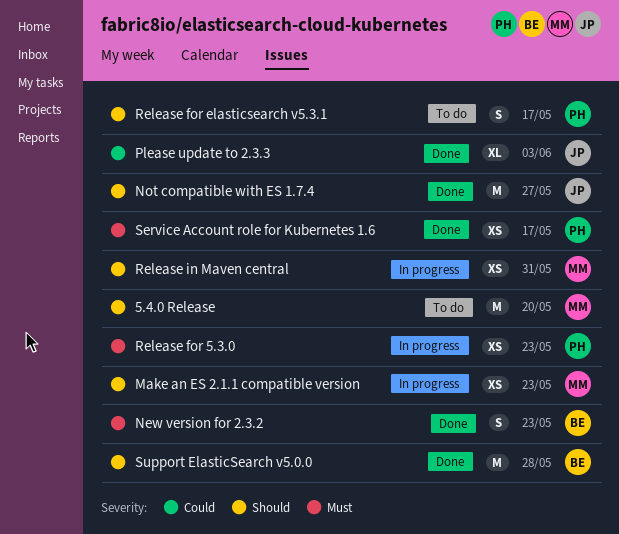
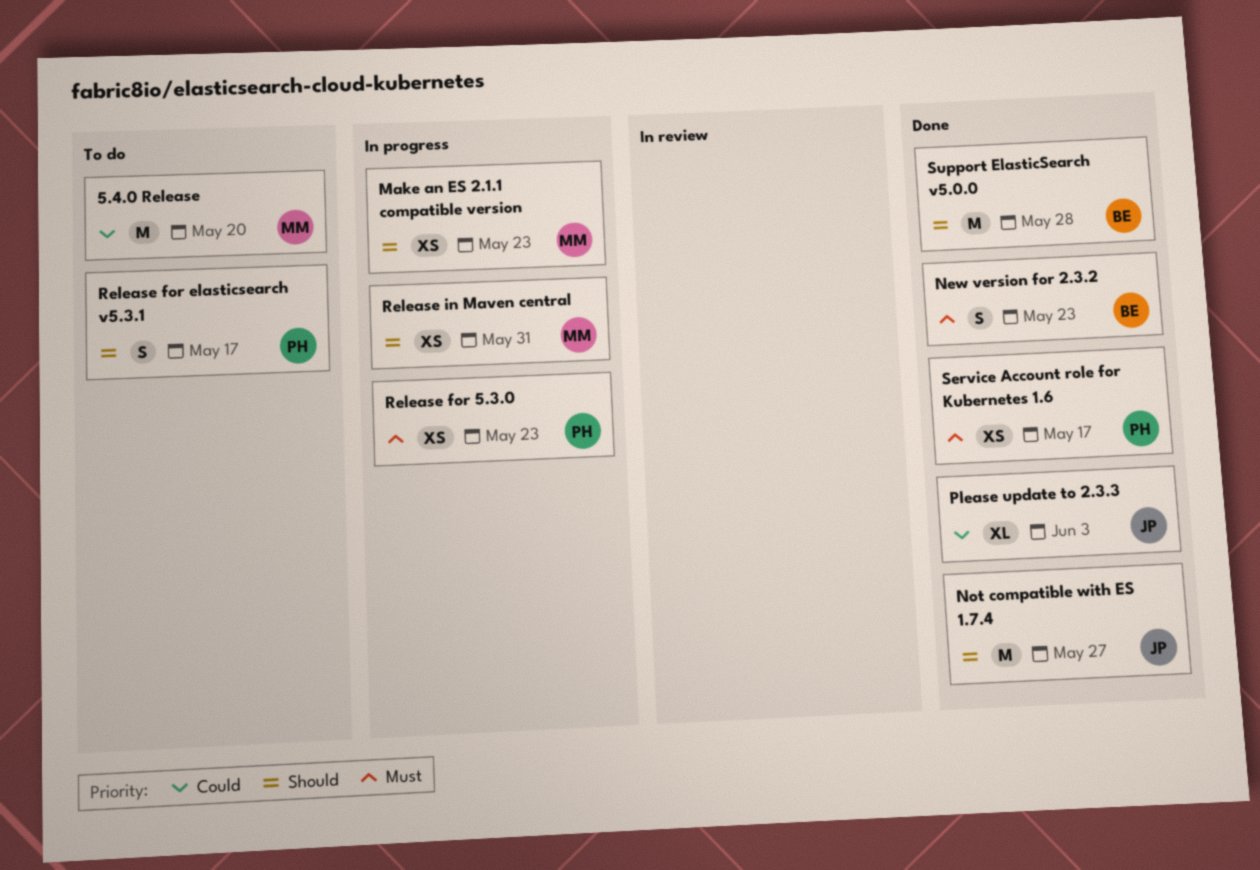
5.4.0 Release, priority: Should -> Could

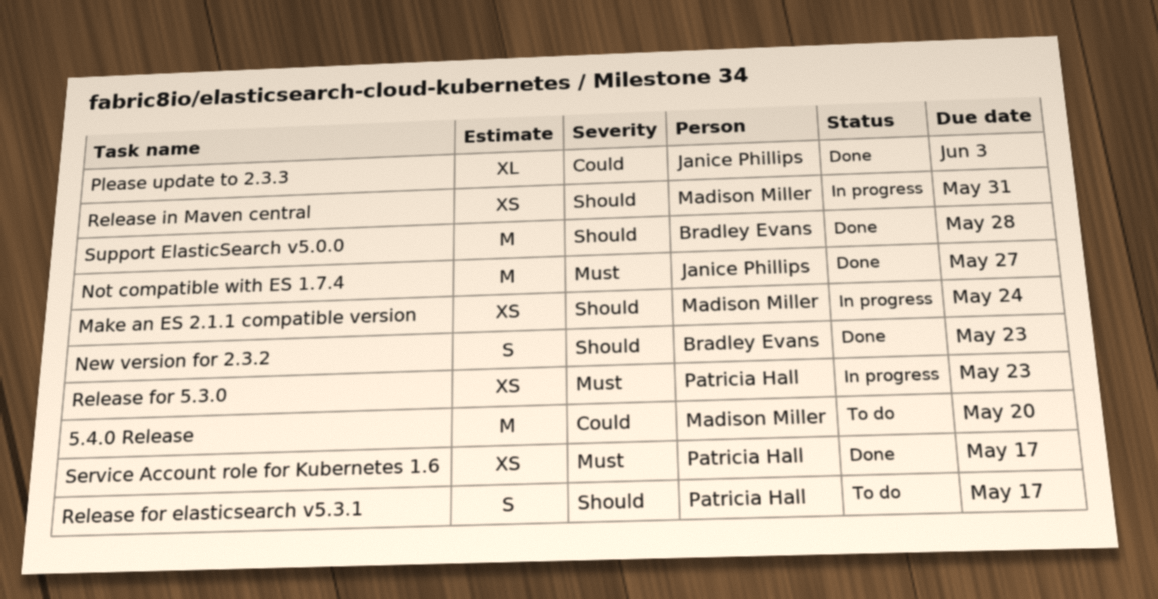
Make an ES 2.1.1 compatible version, due: May 23 -> May 24
New version for 2.3.2, priority: Must -> Should
Not compatible with ES 1.7.4, priority: Should -> Must

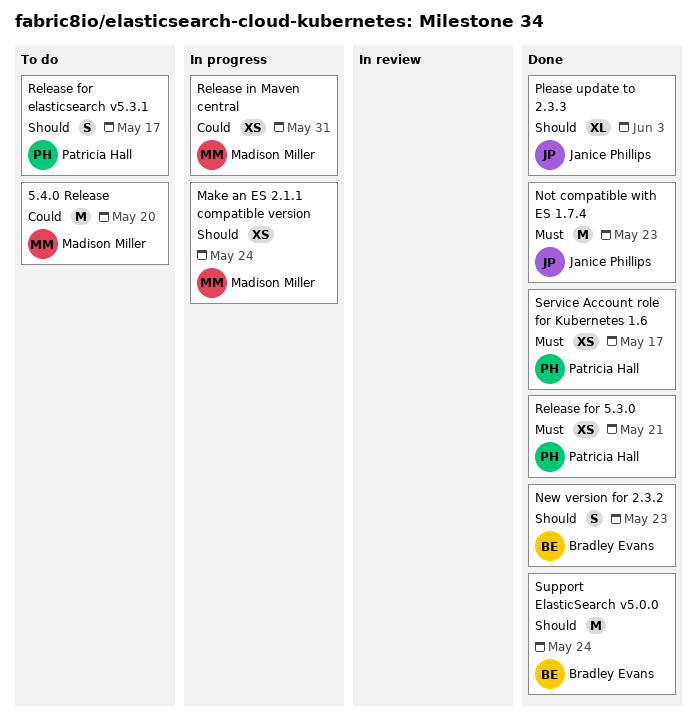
Not compatible with ES 1.7.4, due: May 27 -> May 23
Please update to 2.3.3, priority: Could -> Should
Release for 5.3.0, status: In progress -> Done
Release for 5.3.0, due: May 23 -> May 21
Release in Maven central, priority: Should -> Could
Support ElasticSearch v5.0.0, due: May 28 -> May 24

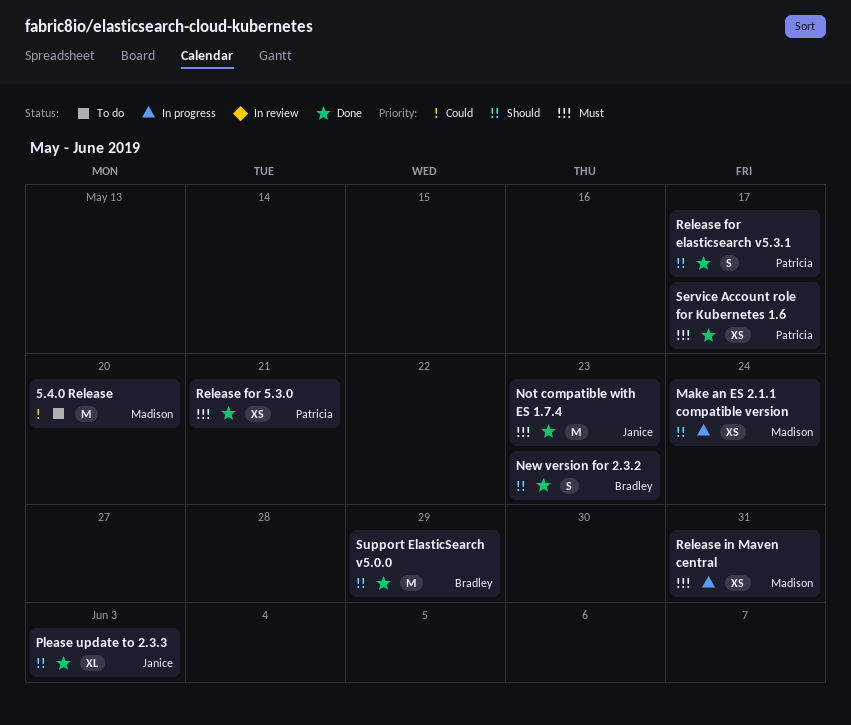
Release for elasticsearch v5.3.1, status: To do -> Done
Release in Maven central, priority: Could -> Must
Support ElasticSearch v5.0.0, due: May 24 -> May 29

